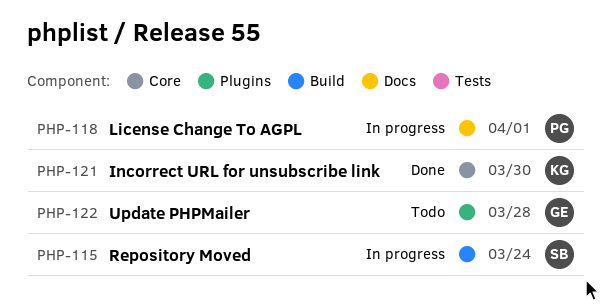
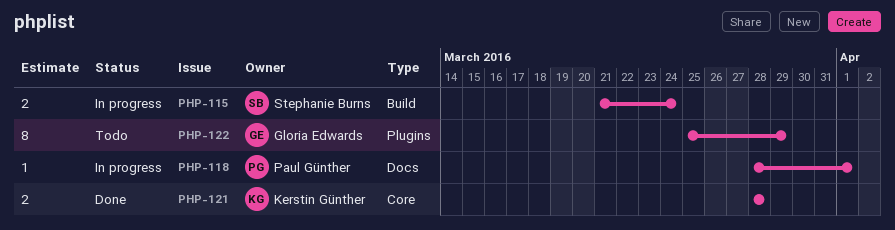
PHP-121, due: Mar 30 -> Mar 28
PHP-122, due: Mar 28 -> Mar 29

